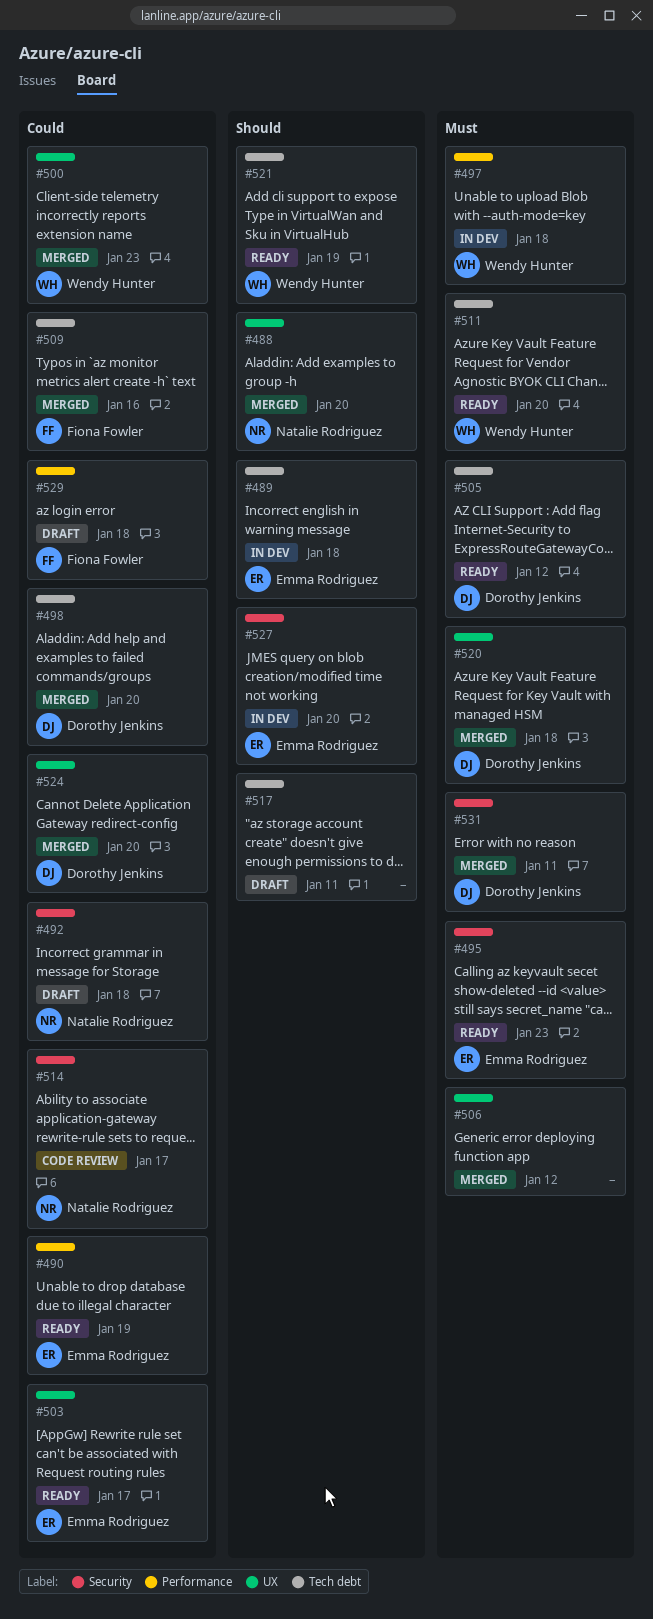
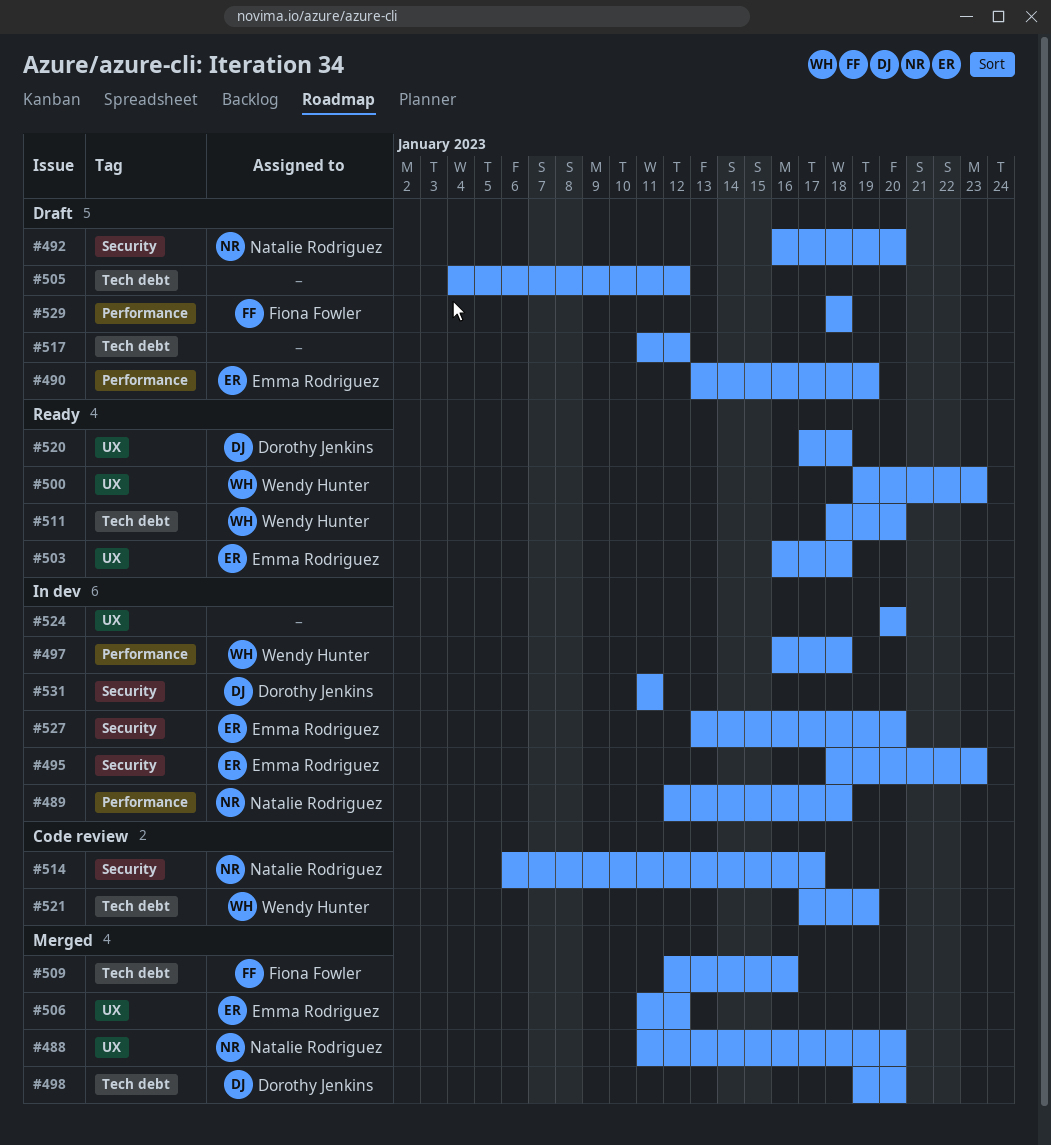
#489, owner: Emma Rodriguez -> Natalie Rodriguez
#489, label: Tech debt -> Performance
#490, status: Ready -> Draft
#492, due: Jan 18 -> Jan 20
#495, status: Ready -> In dev
#500, status: Merged -> Ready
#503, due: Jan 17 -> Jan 18
#505, status: Ready -> Draft
#505, owner: Dorothy Jenkins -> none
#506, owner: none -> Emma Rodriguez
#517, due: Jan 11 -> Jan 12
#520, status: Merged -> Ready
#521, status: Ready -> Code review
#524, status: Merged -> In dev
#524, owner: Dorothy Jenkins -> none
#531, status: Merged -> In dev

